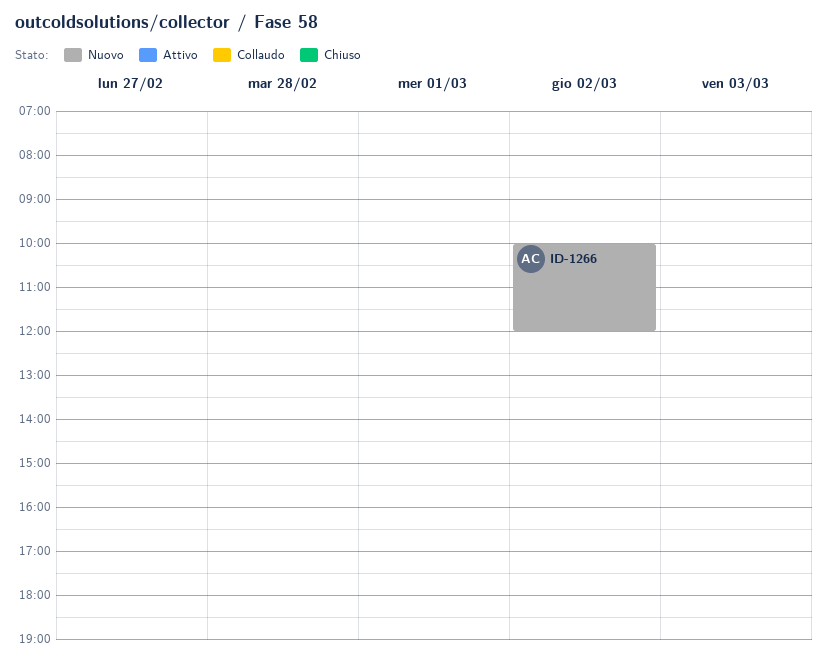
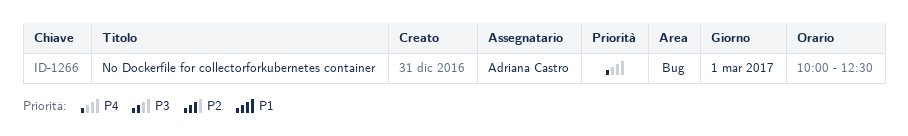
ID-1266, day: Mar 2 -> Mar 1
ID-1266, ends: 12:00 -> 12:30

